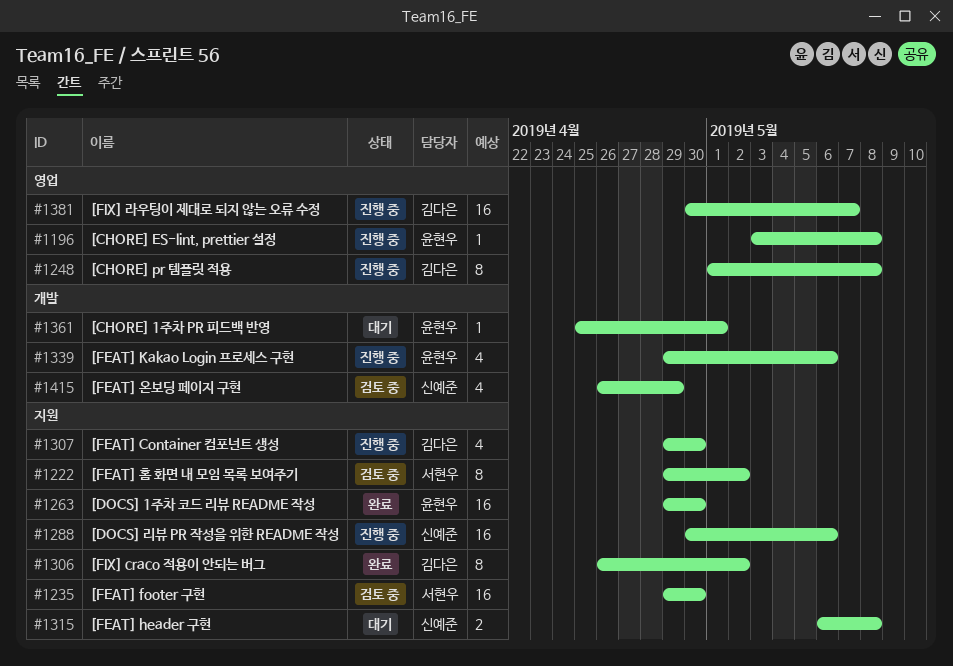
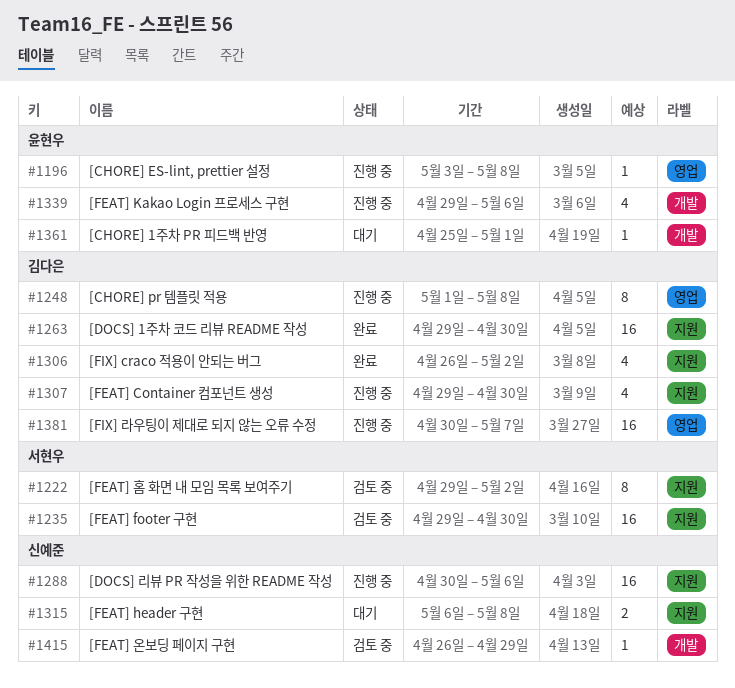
#1263, owner: 윤현우 -> 김다은
#1306, estimate: 8 -> 4
#1415, estimate: 4 -> 1

